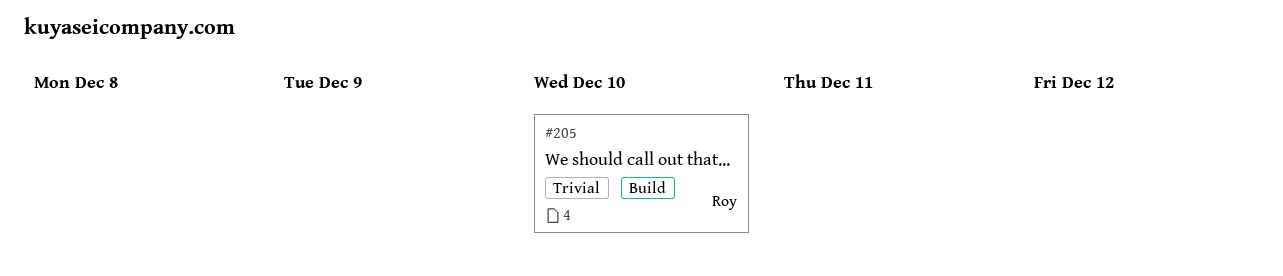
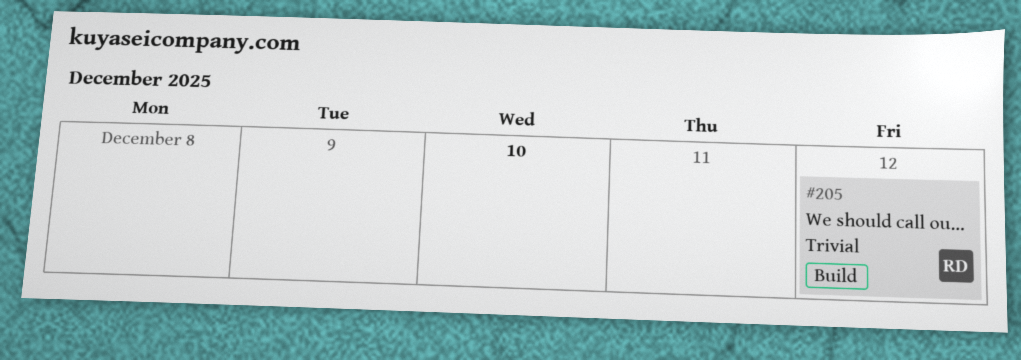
#205, due: Dec 10 -> Dec 12

